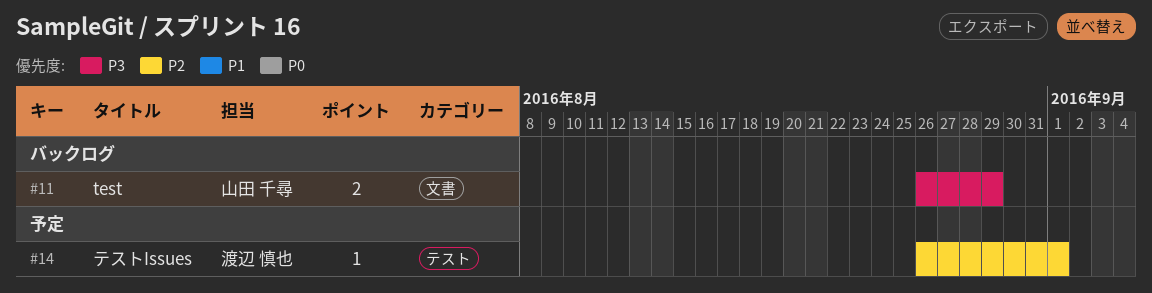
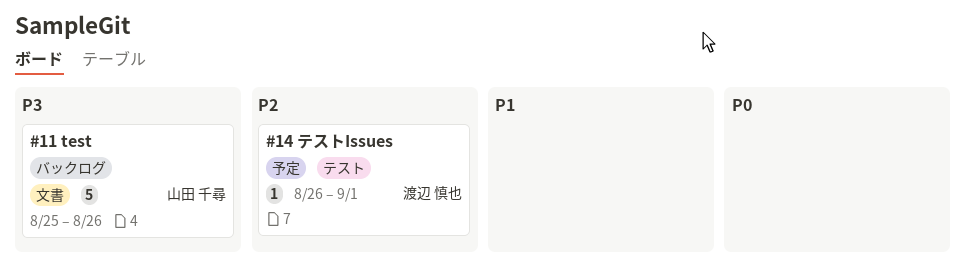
#11, estimate: 2 -> 5
#11, start: Aug 26 -> Aug 25
#11, due: Aug 29 -> Aug 26

